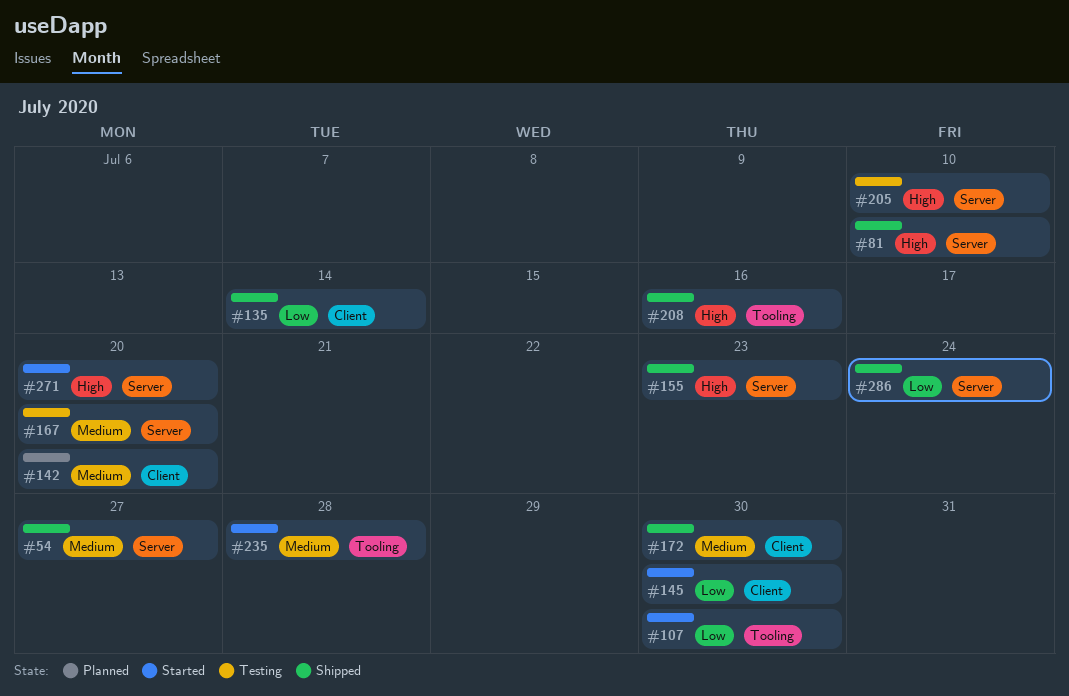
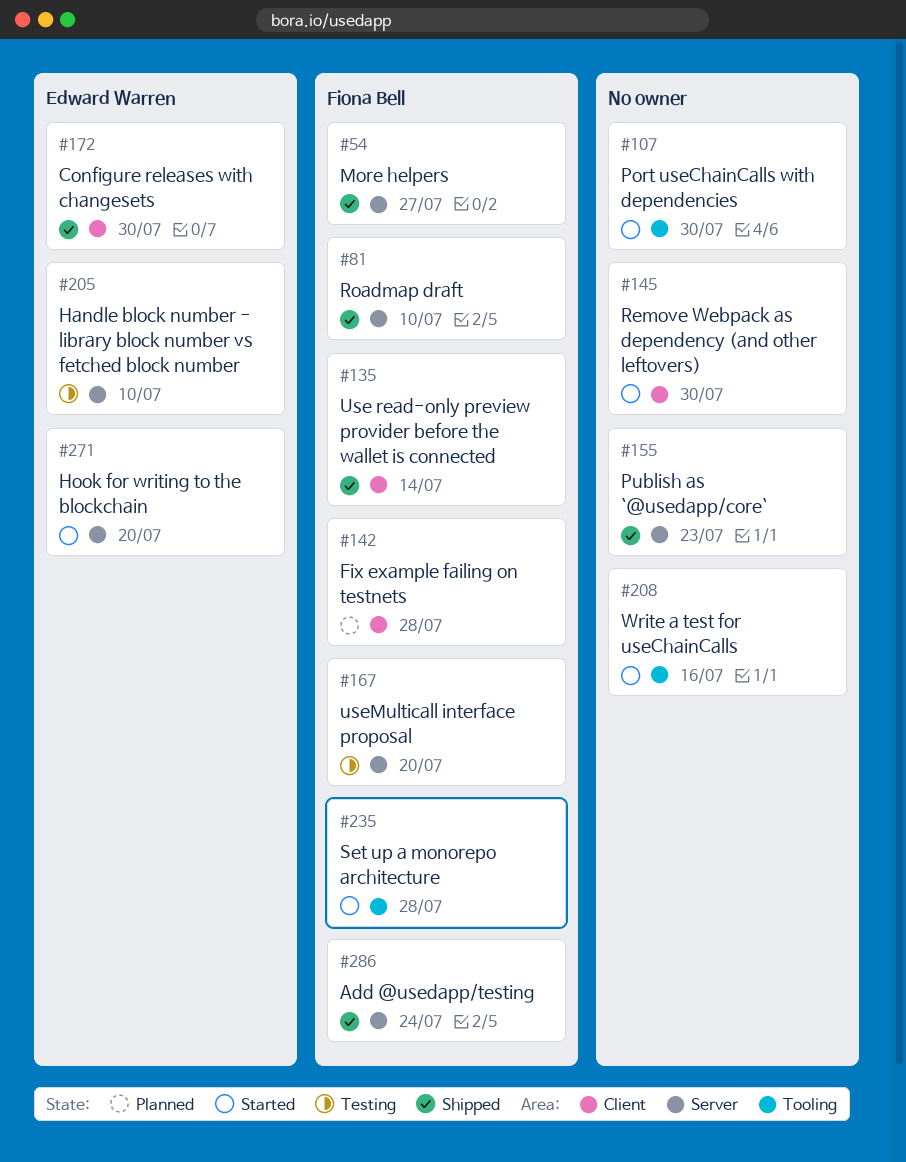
#142, due: Jul 20 -> Jul 28
#208, status: Shipped -> Started

